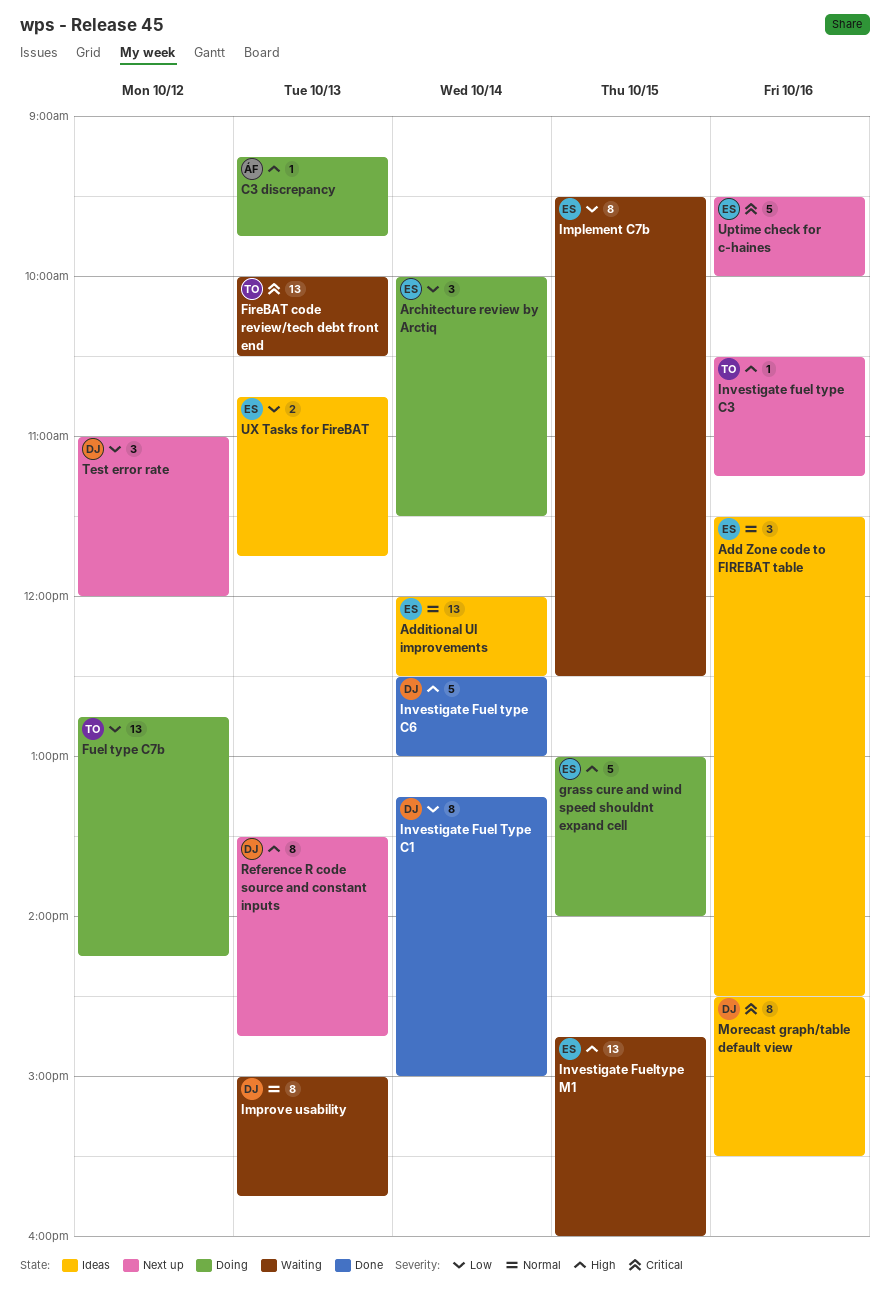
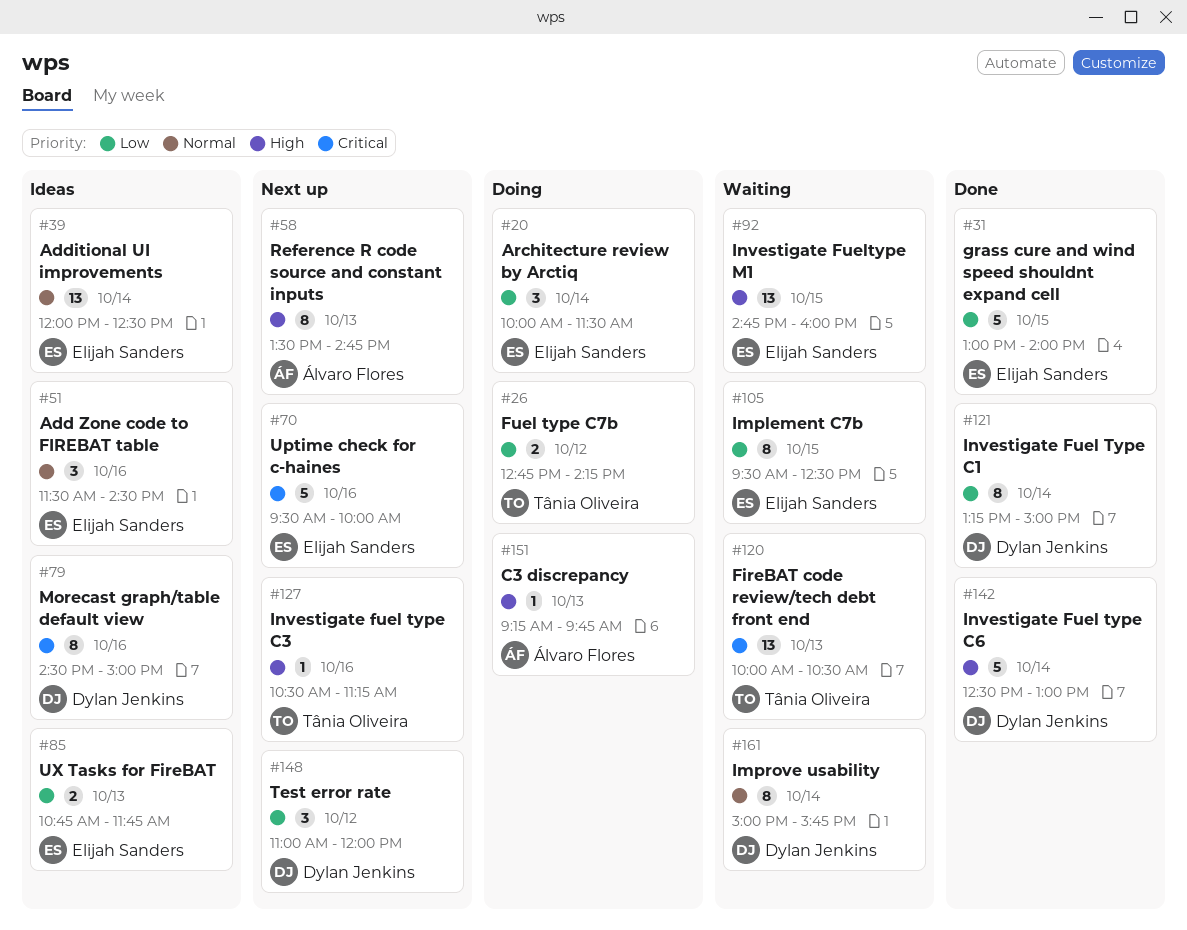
Fuel type C7b, estimate: 13 -> 2
grass cure and wind speed shouldnt expand cell, status: Doing -> Done
grass cure and wind speed shouldnt expand cell, priority: High -> Low
Improve usability, day: Oct 13 -> Oct 14
Morecast graph/table default view, ends: 15:30 -> 15:00
Reference R code source and constant inputs, owner: Dylan Jenkins -> Álvaro Flores

